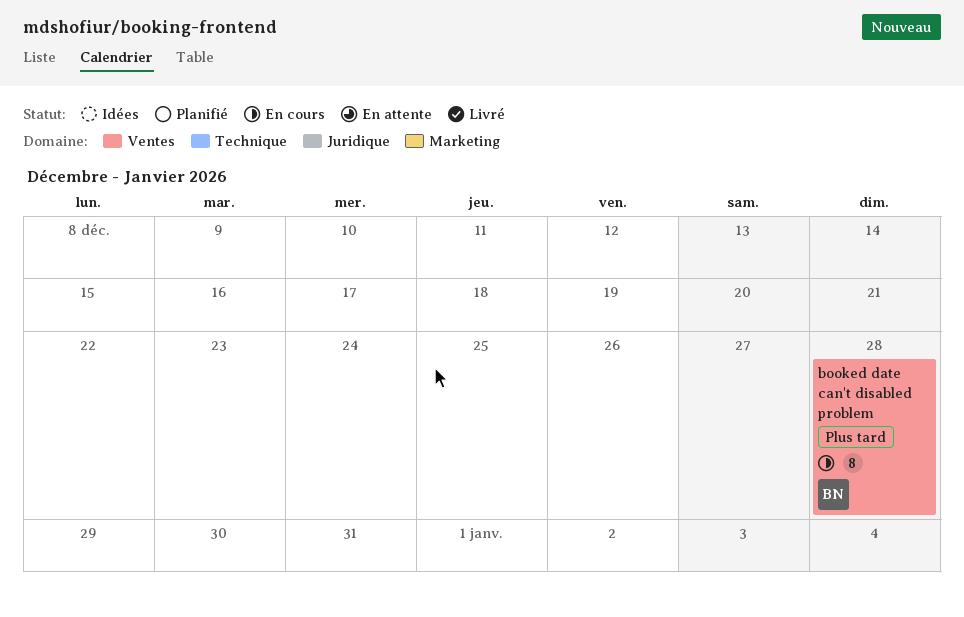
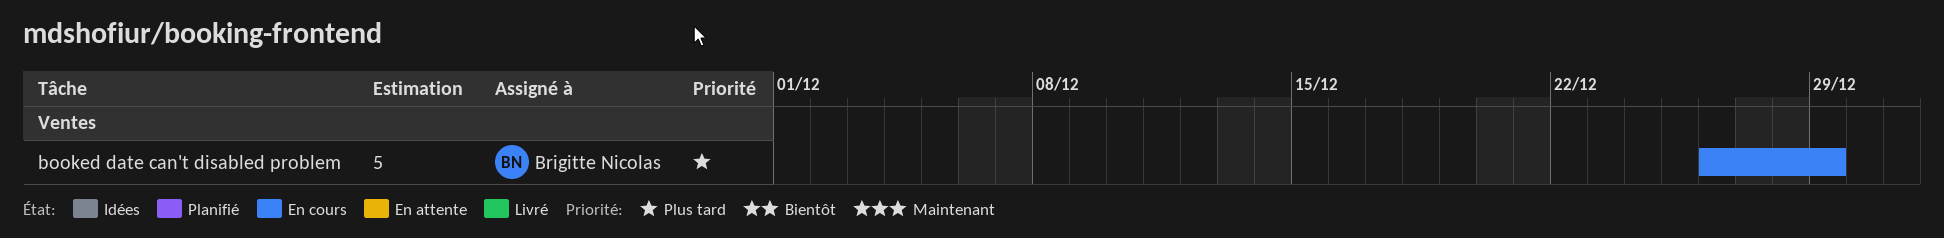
booked date can't disabled problem, estimate: 8 -> 5
booked date can't disabled problem, due: Dec 28 -> Dec 29

